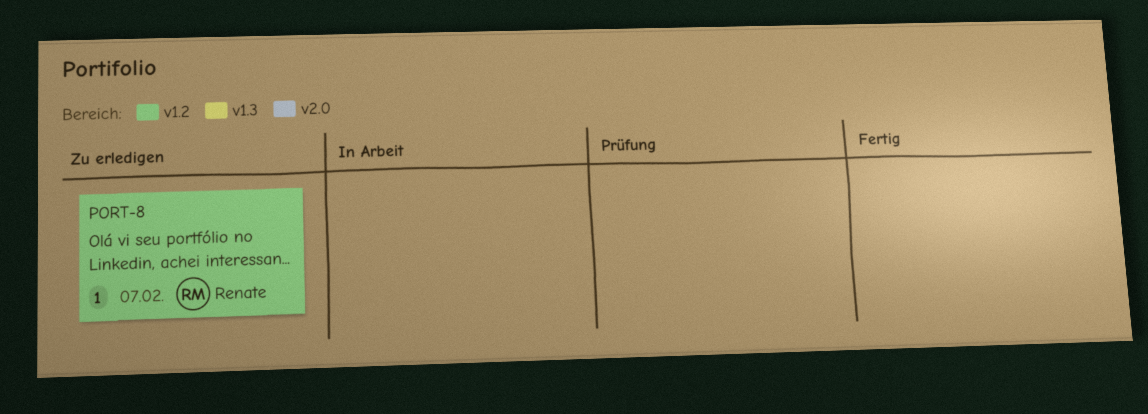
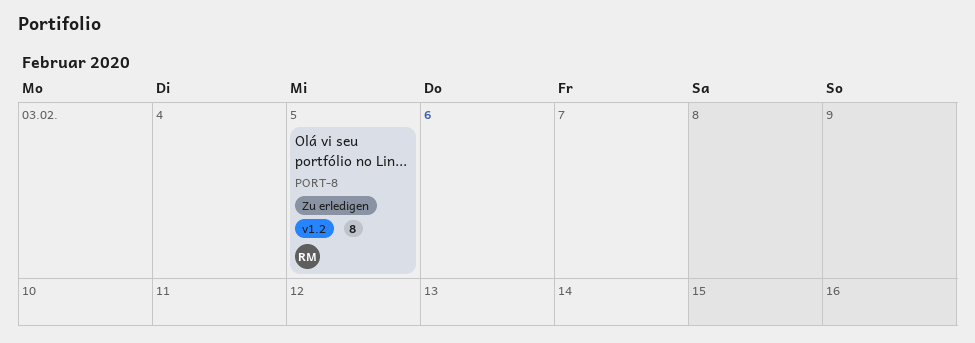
PORT-8, estimate: 1 -> 8
PORT-8, due: Feb 7 -> Feb 5

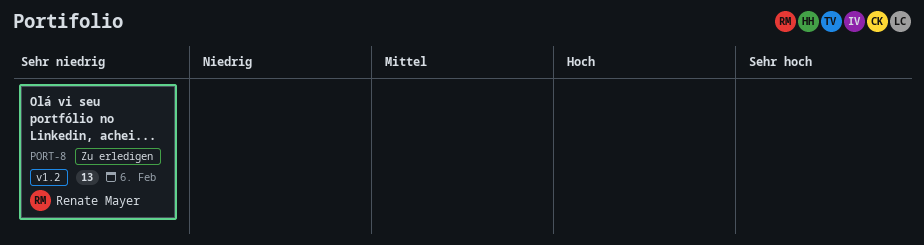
PORT-8, estimate: 8 -> 13
PORT-8, due: Feb 5 -> Feb 6

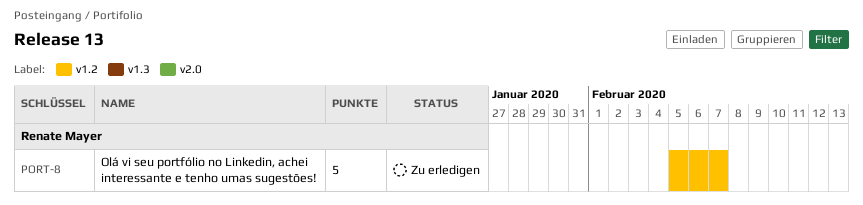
PORT-8, estimate: 13 -> 5
PORT-8, due: Feb 6 -> Feb 7

